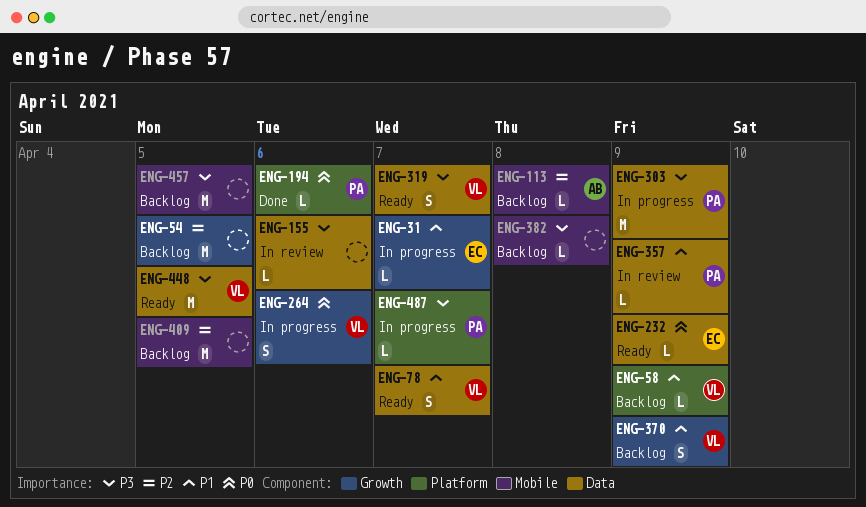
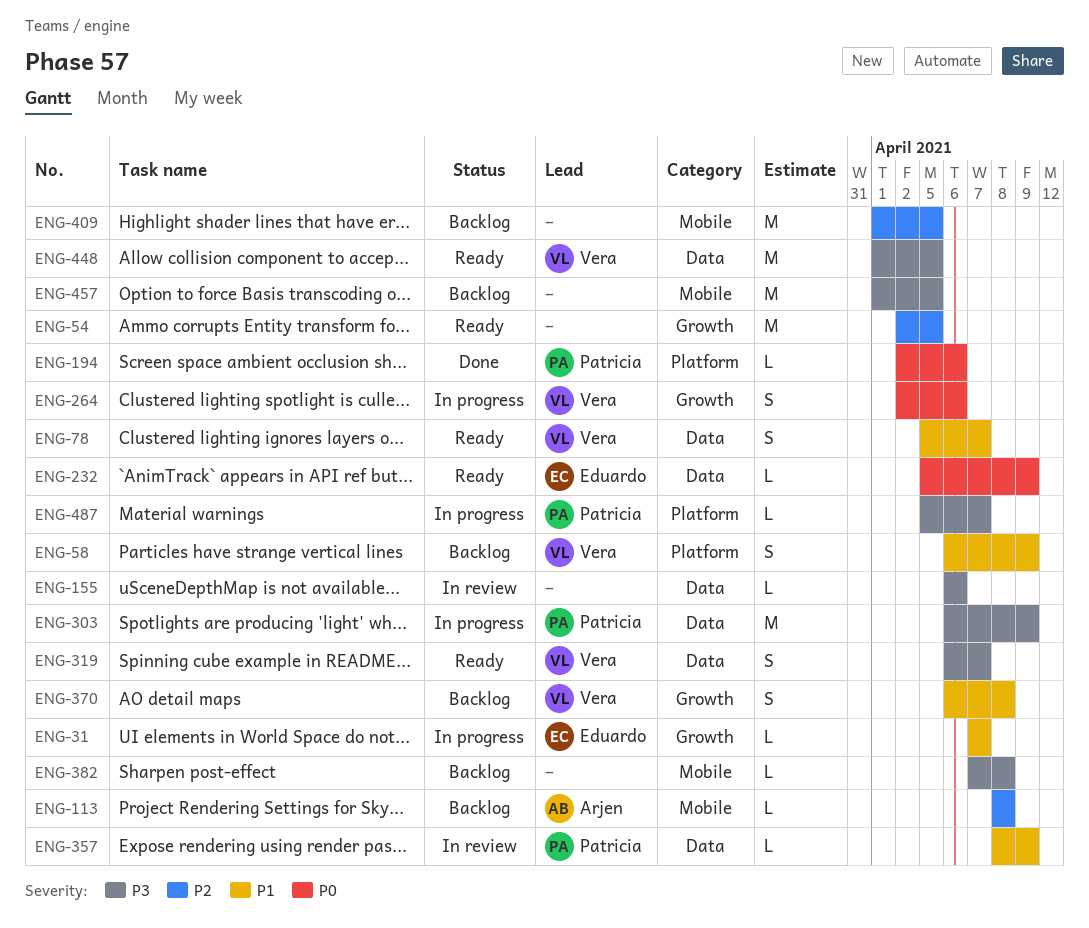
ENG-54, status: Backlog -> Ready
ENG-58, estimate: L -> S
ENG-370, due: Apr 9 -> Apr 8

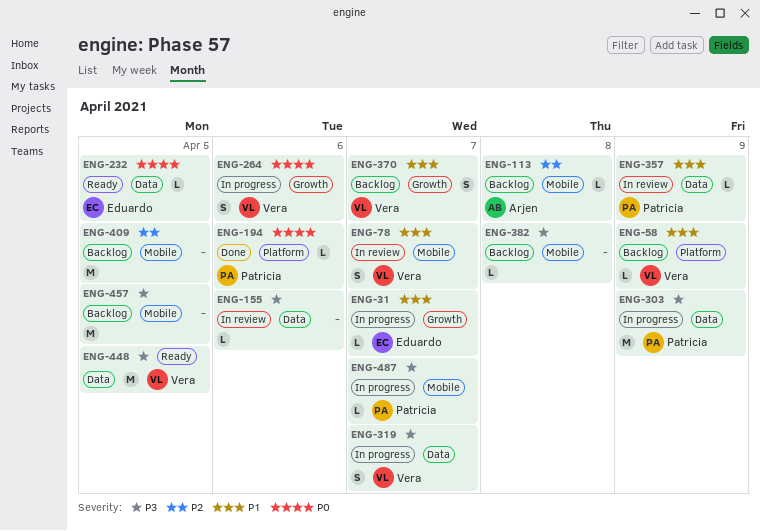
ENG-54: present -> none
ENG-58, estimate: S -> L
ENG-78, status: Ready -> In review
ENG-78, label: Data -> Mobile
ENG-232, due: Apr 9 -> Apr 5
ENG-319, status: Ready -> In progress
ENG-370, due: Apr 8 -> Apr 7
ENG-487, label: Platform -> Mobile

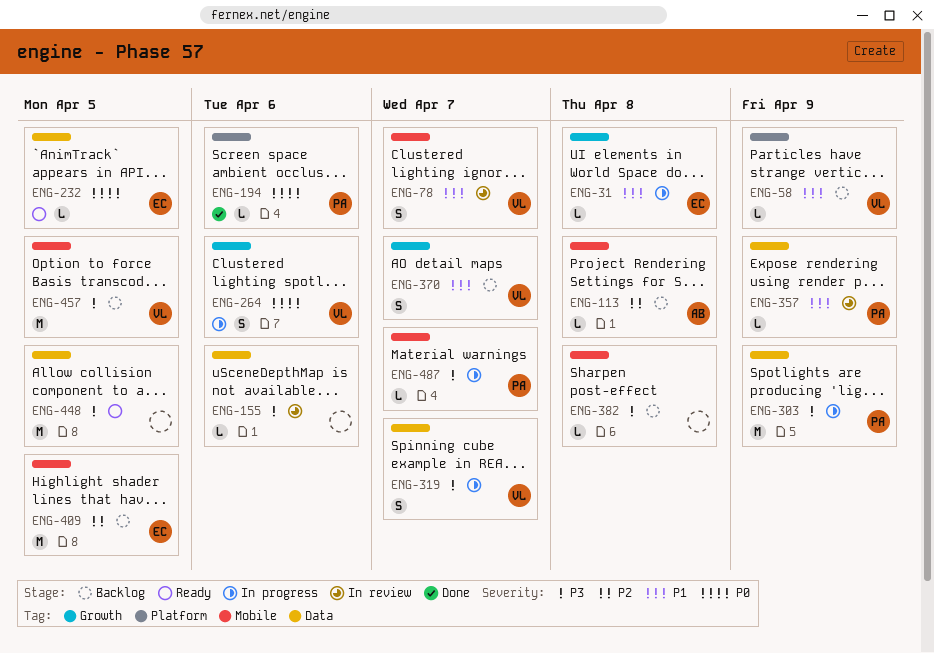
ENG-31, due: Apr 7 -> Apr 8
ENG-409, owner: none -> Eduardo
ENG-448, owner: Vera -> none
ENG-457, owner: none -> Vera

